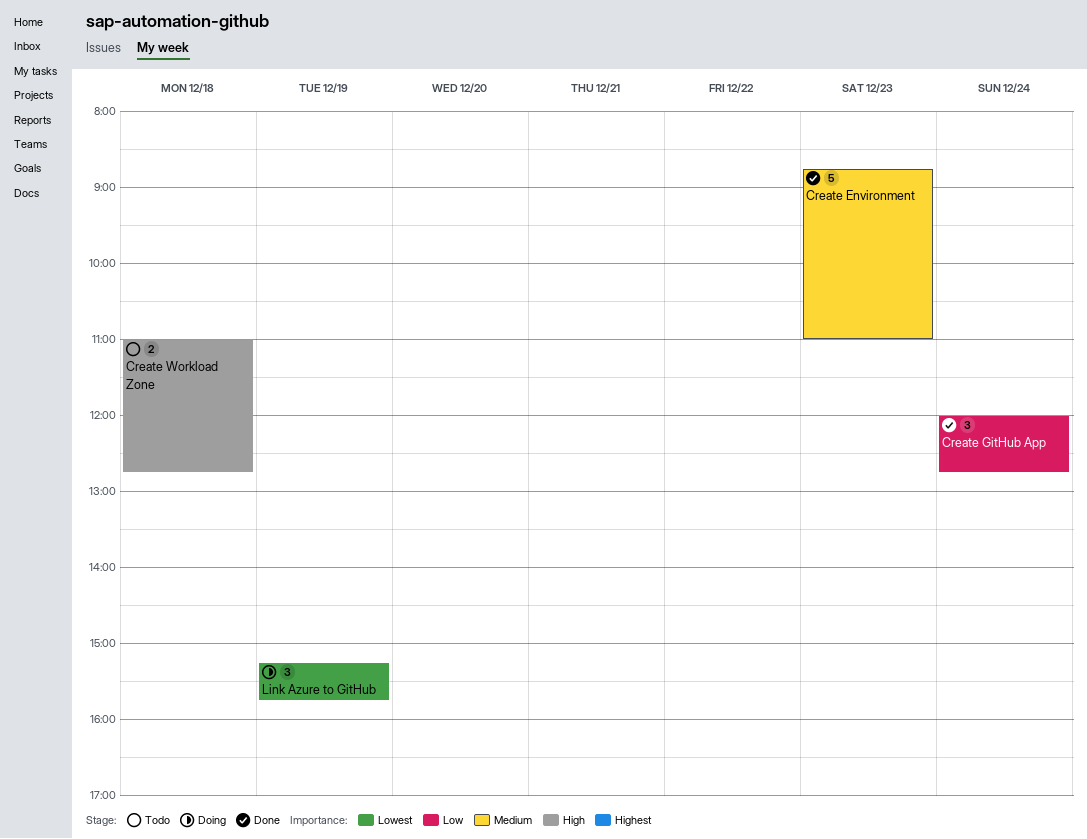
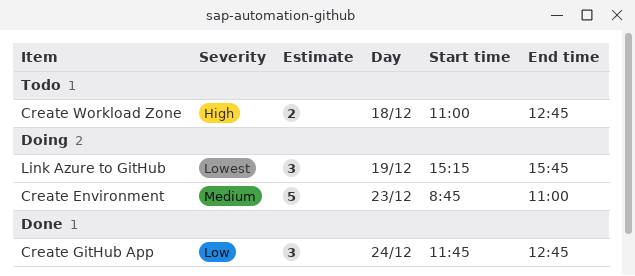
Create Environment, status: Done -> Doing
Create GitHub App, begins: 12:00 -> 11:45

